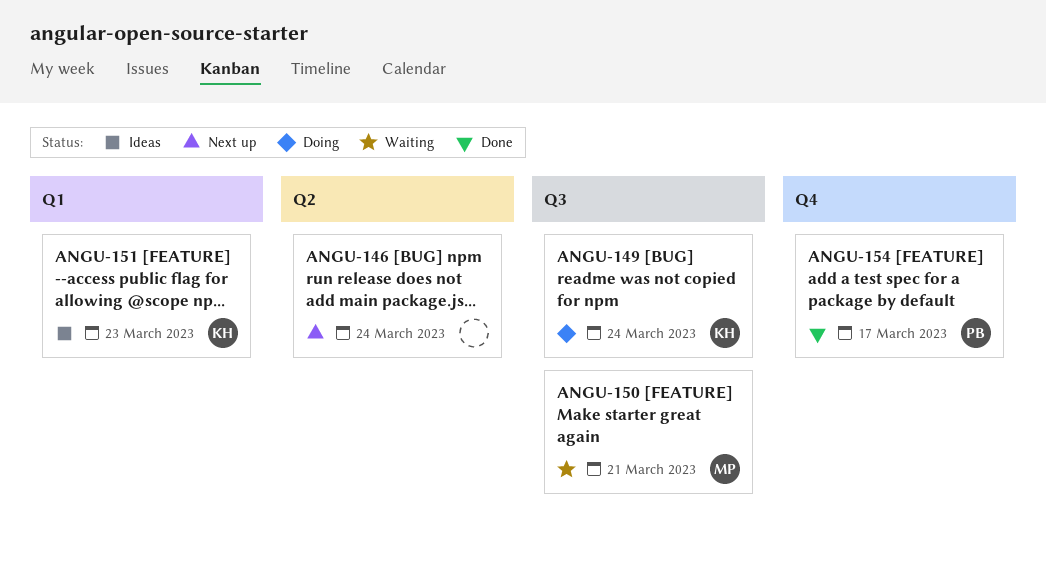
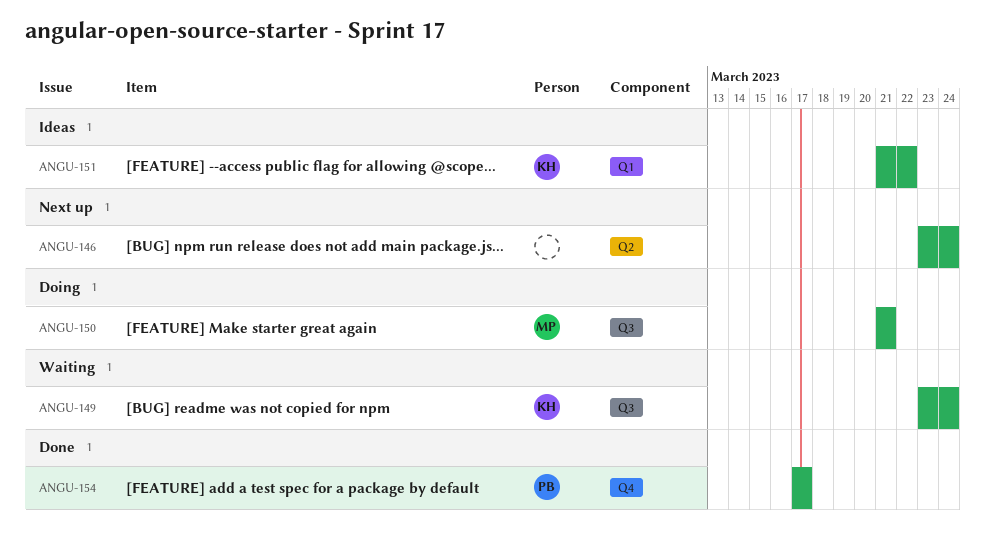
ANGU-149, status: Doing -> Waiting
ANGU-150, status: Waiting -> Doing
ANGU-151, due: Mar 23 -> Mar 22

